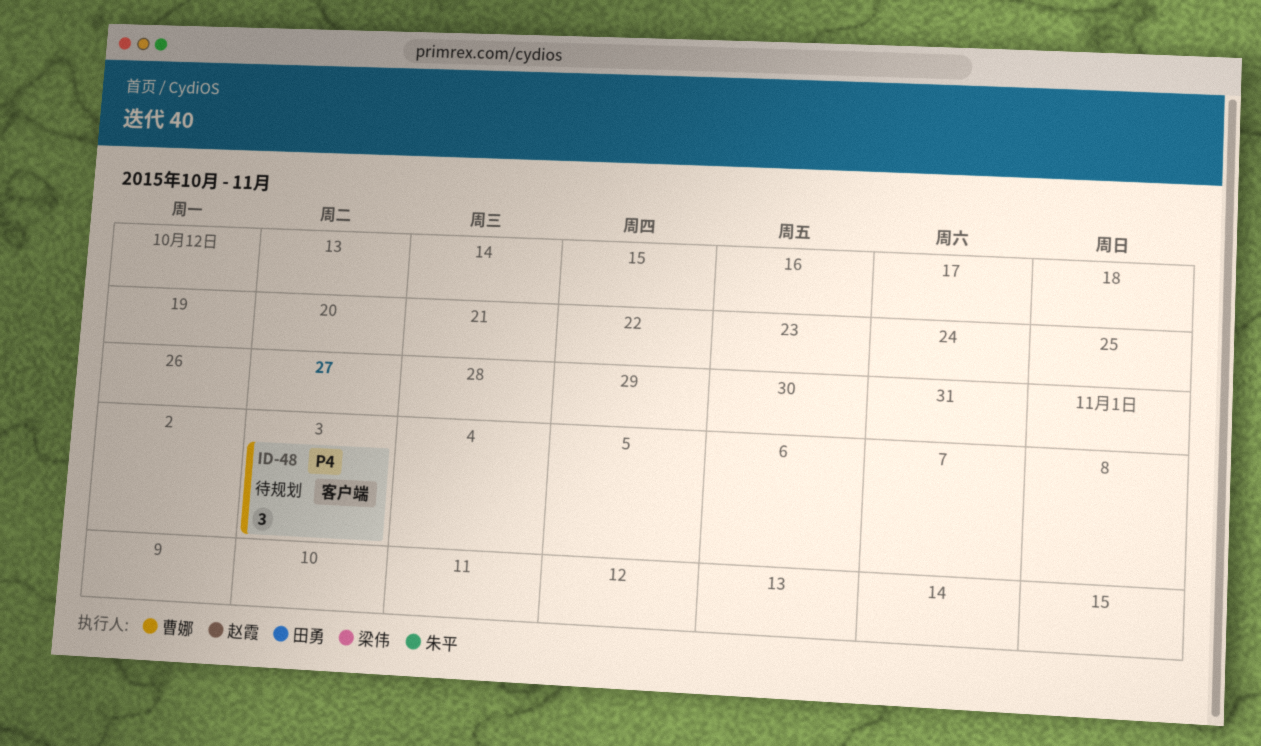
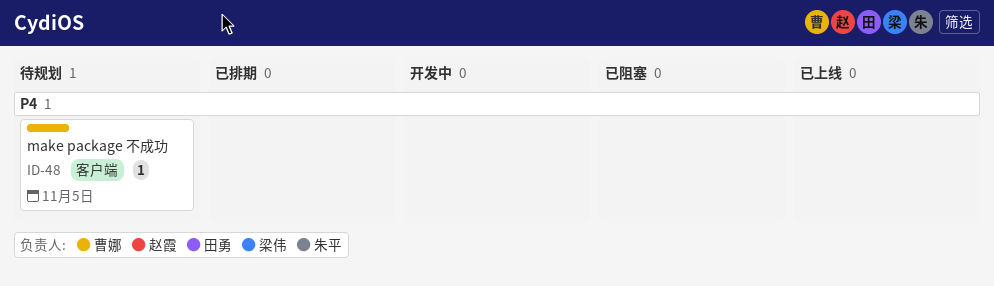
ID-48, estimate: 3 -> 1
ID-48, due: Nov 3 -> Nov 5

